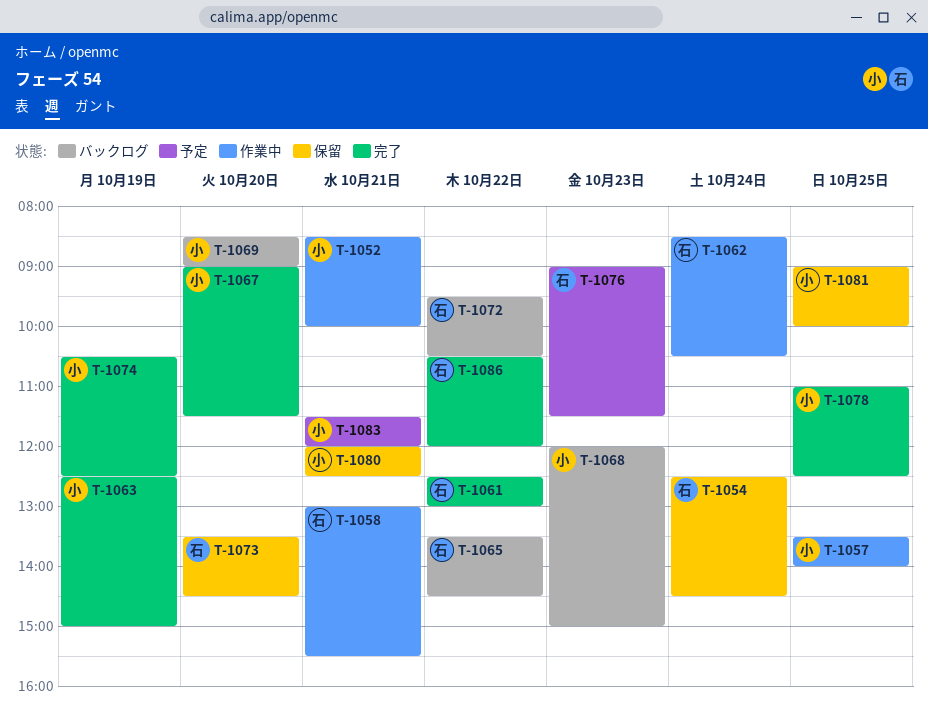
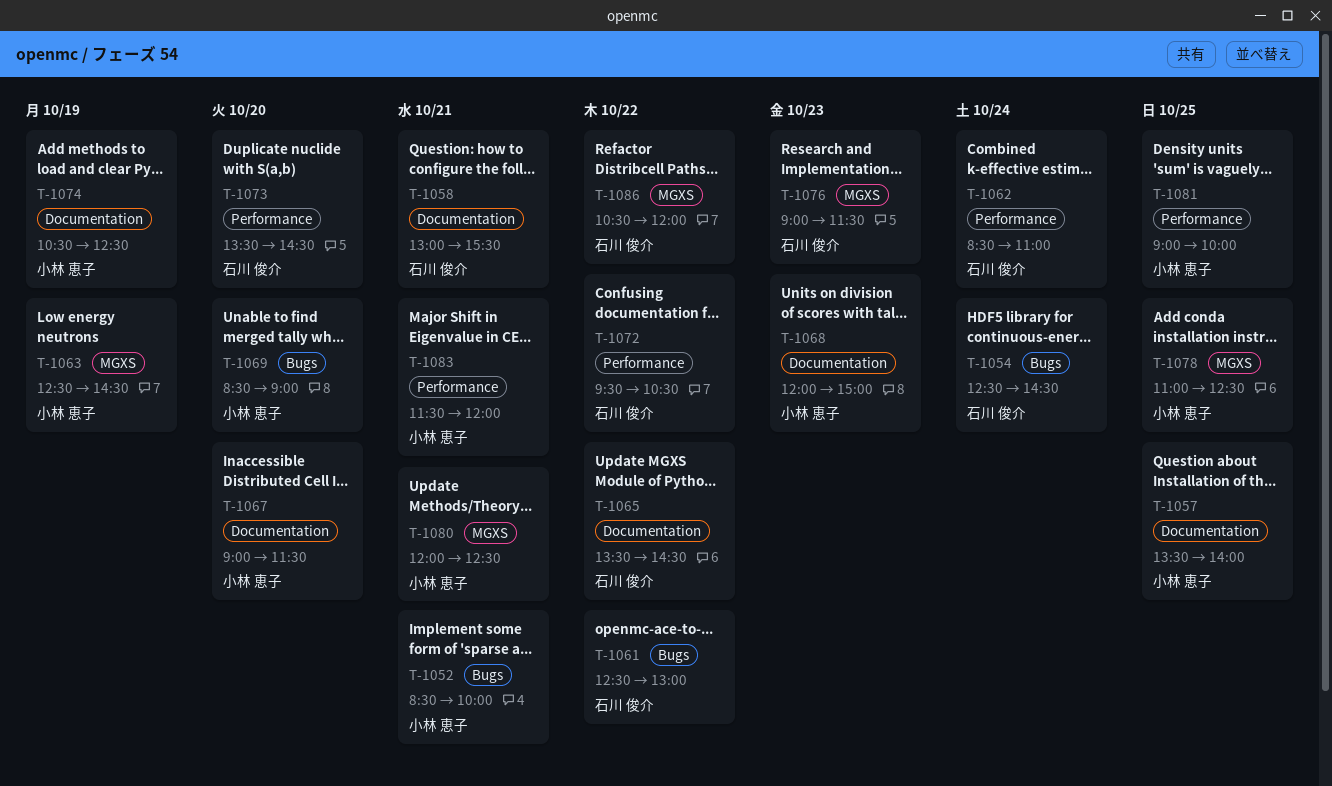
T-1062, ends: 10:30 -> 11:00
T-1063, ends: 15:00 -> 14:30

